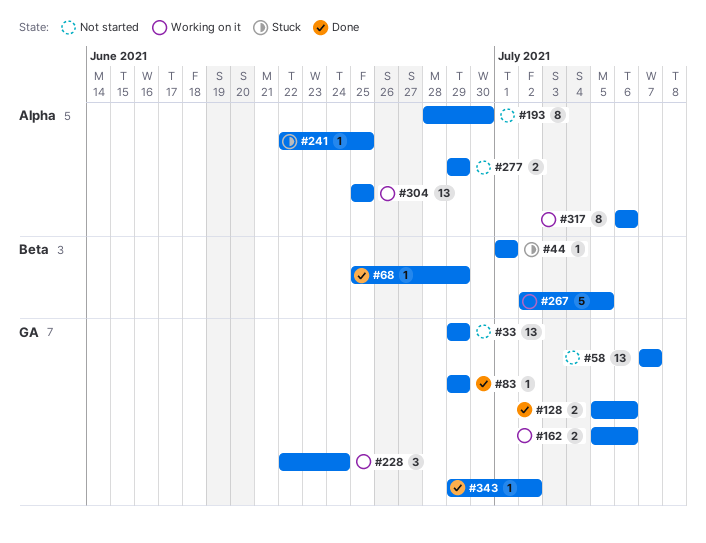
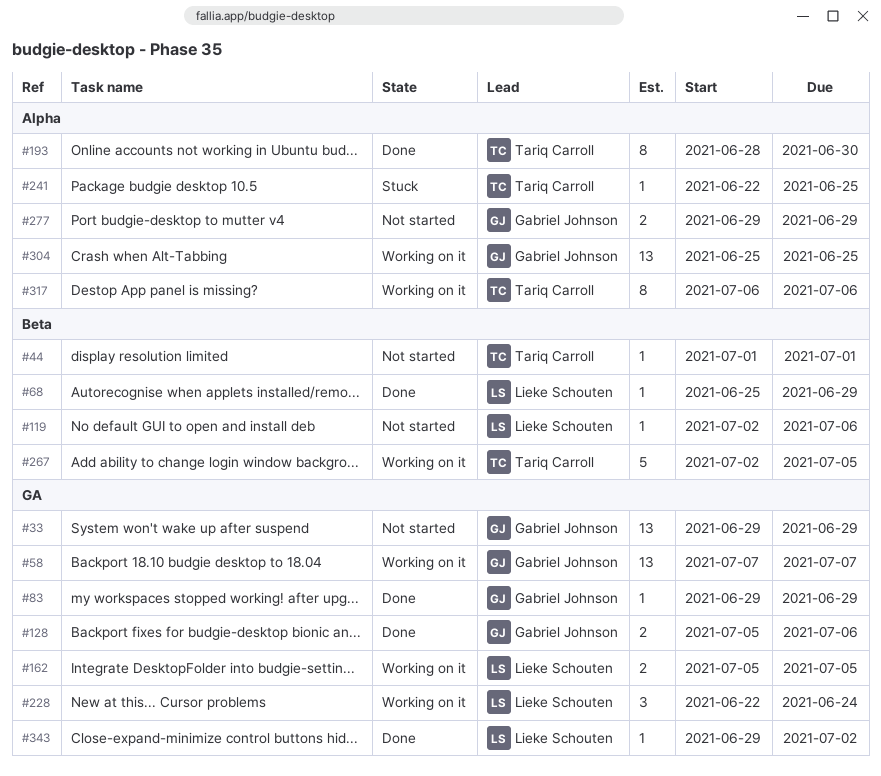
#44, status: Stuck -> Not started
#58, status: Not started -> Working on it
#119: none -> present
#162, due: Jul 6 -> Jul 5
#193, status: Not started -> Done

